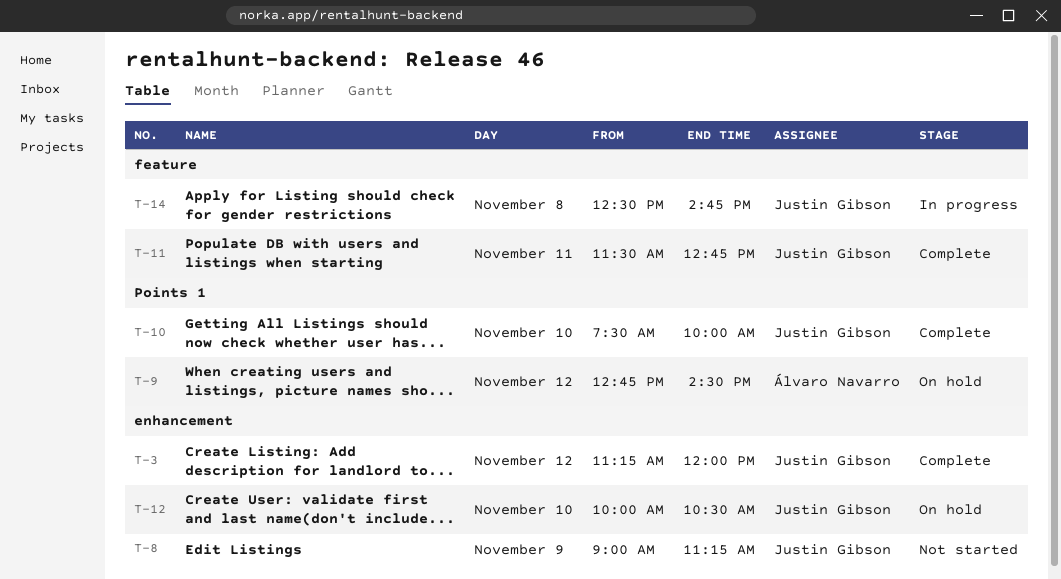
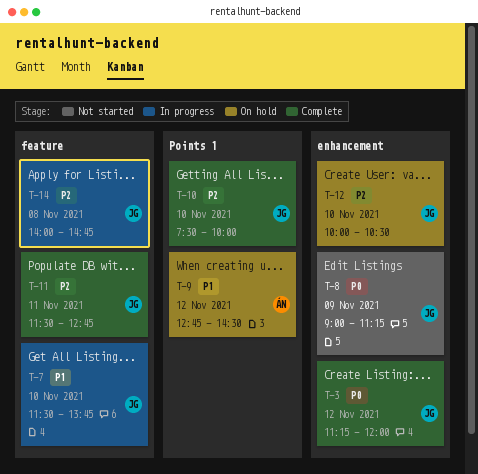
T-7: none -> present
T-14, begins: 12:30 -> 14:00

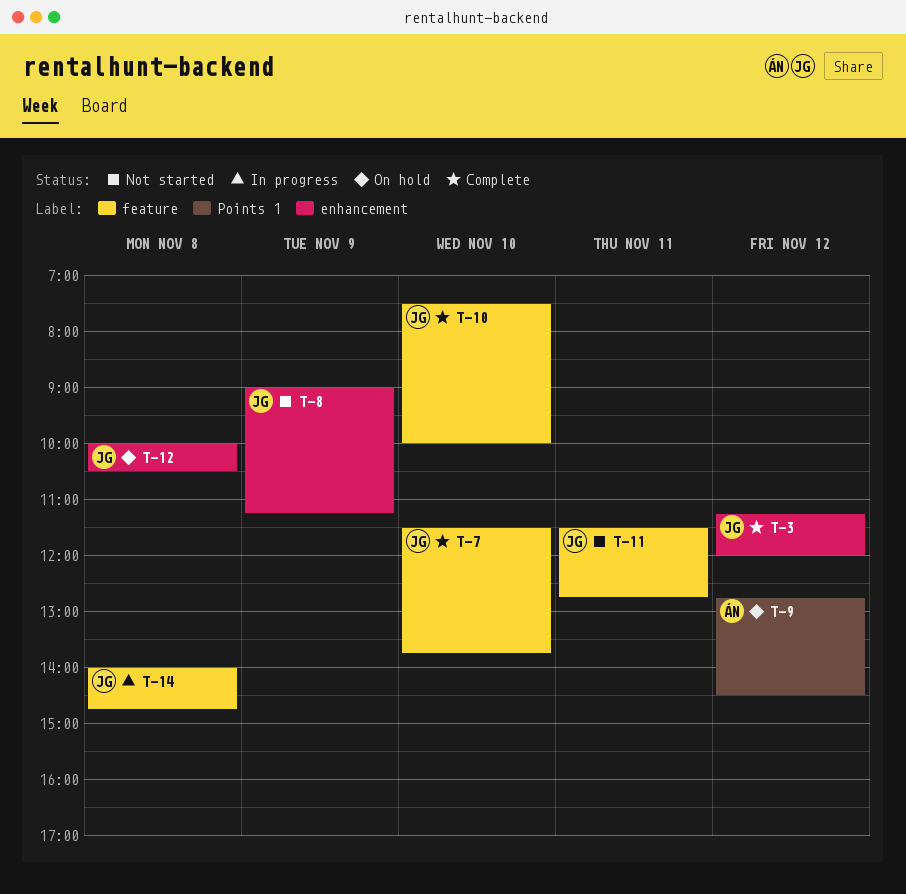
T-7, status: In progress -> Complete
T-10, label: Points 1 -> feature
T-11, status: Complete -> Not started
T-12, day: Nov 10 -> Nov 8

